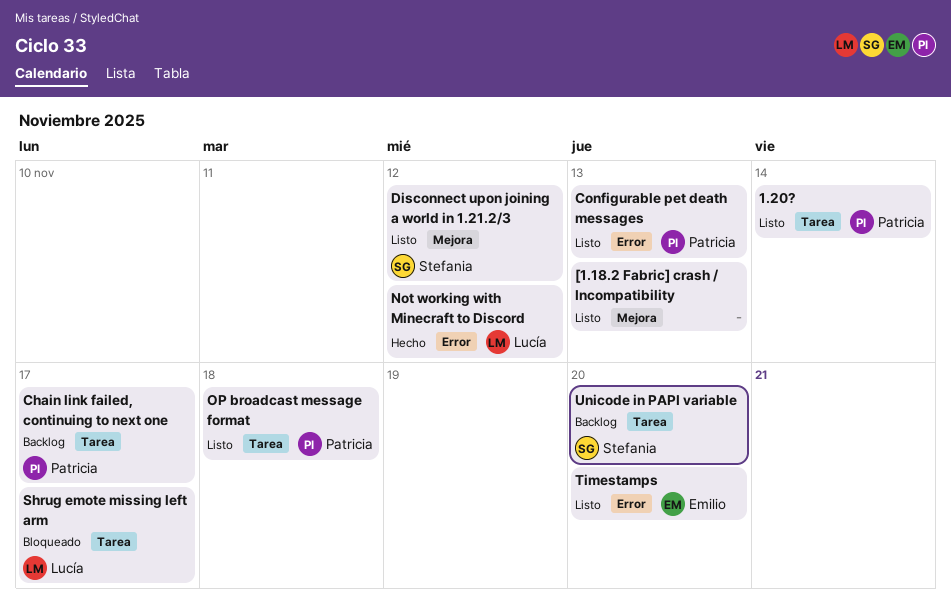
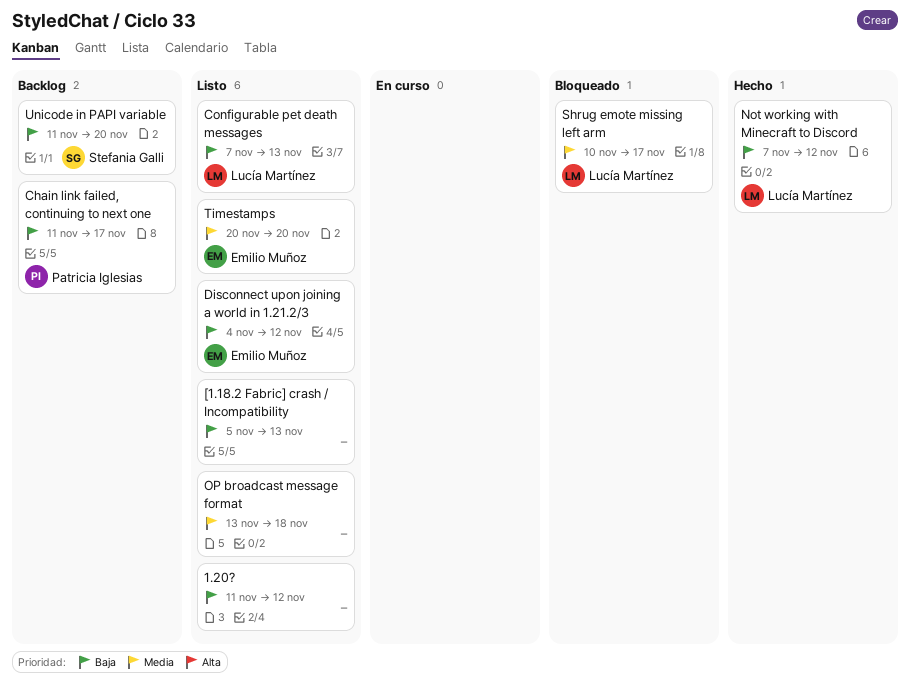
1.20?, owner: Patricia Iglesias -> none
1.20?, due: Nov 14 -> Nov 12
Configurable pet death messages, owner: Patricia Iglesias -> Lucía Martínez
Disconnect upon joining a world in 1.21.2/3, owner: Stefania Galli -> Emilio Muñoz
OP broadcast message format, owner: Patricia Iglesias -> none

